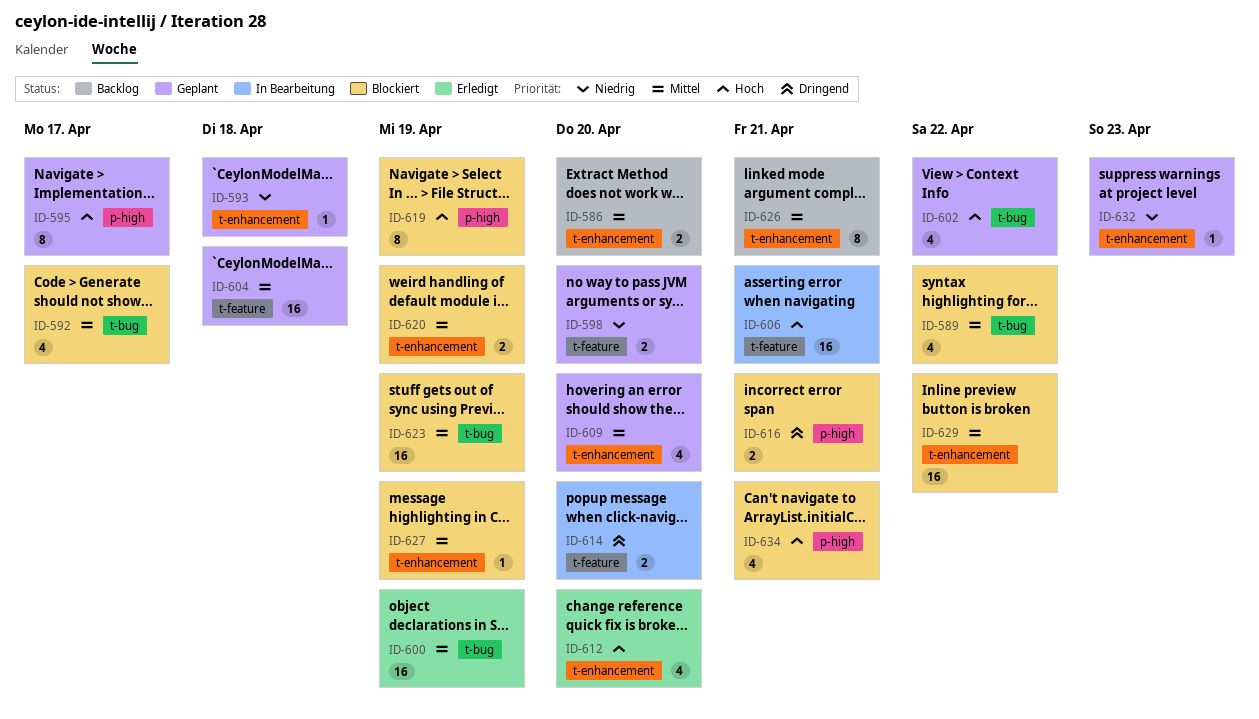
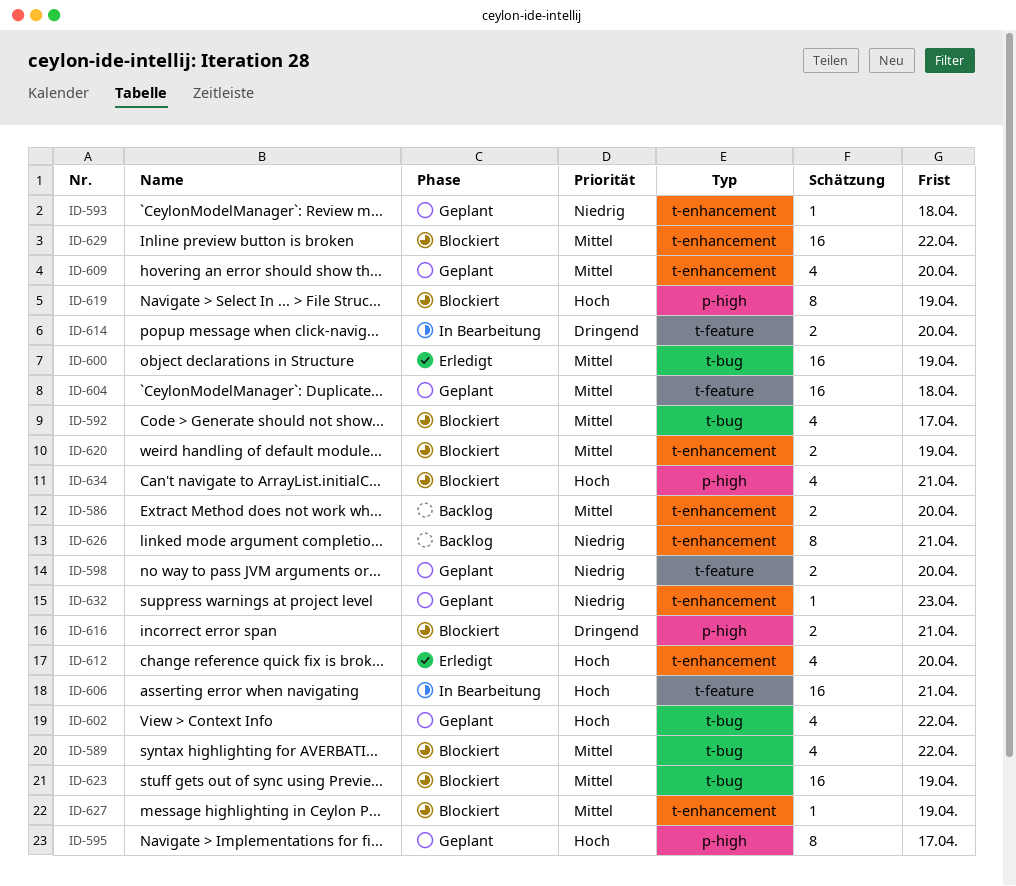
ID-626, priority: Mittel -> Niedrig

